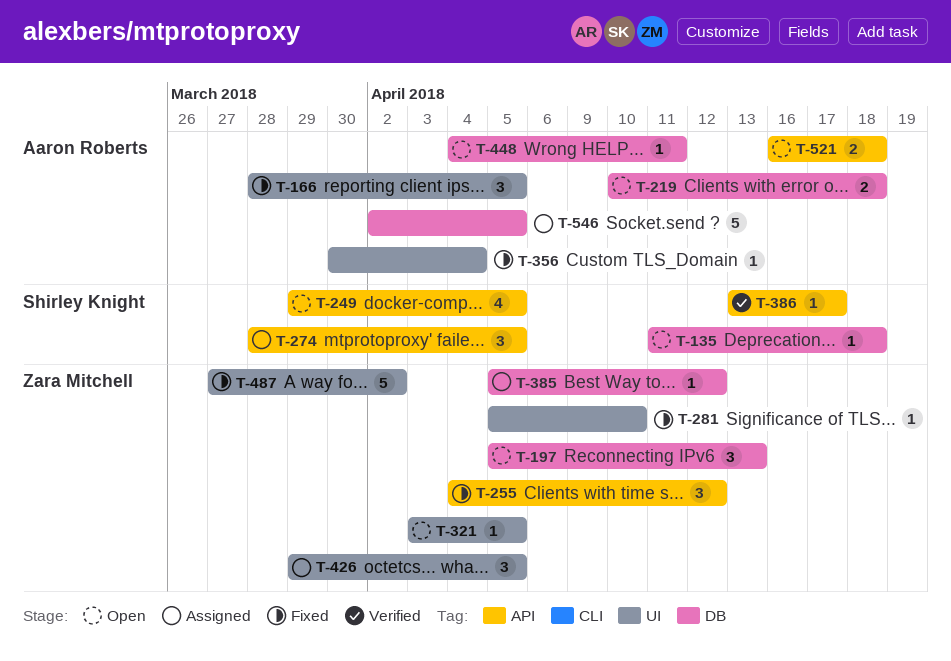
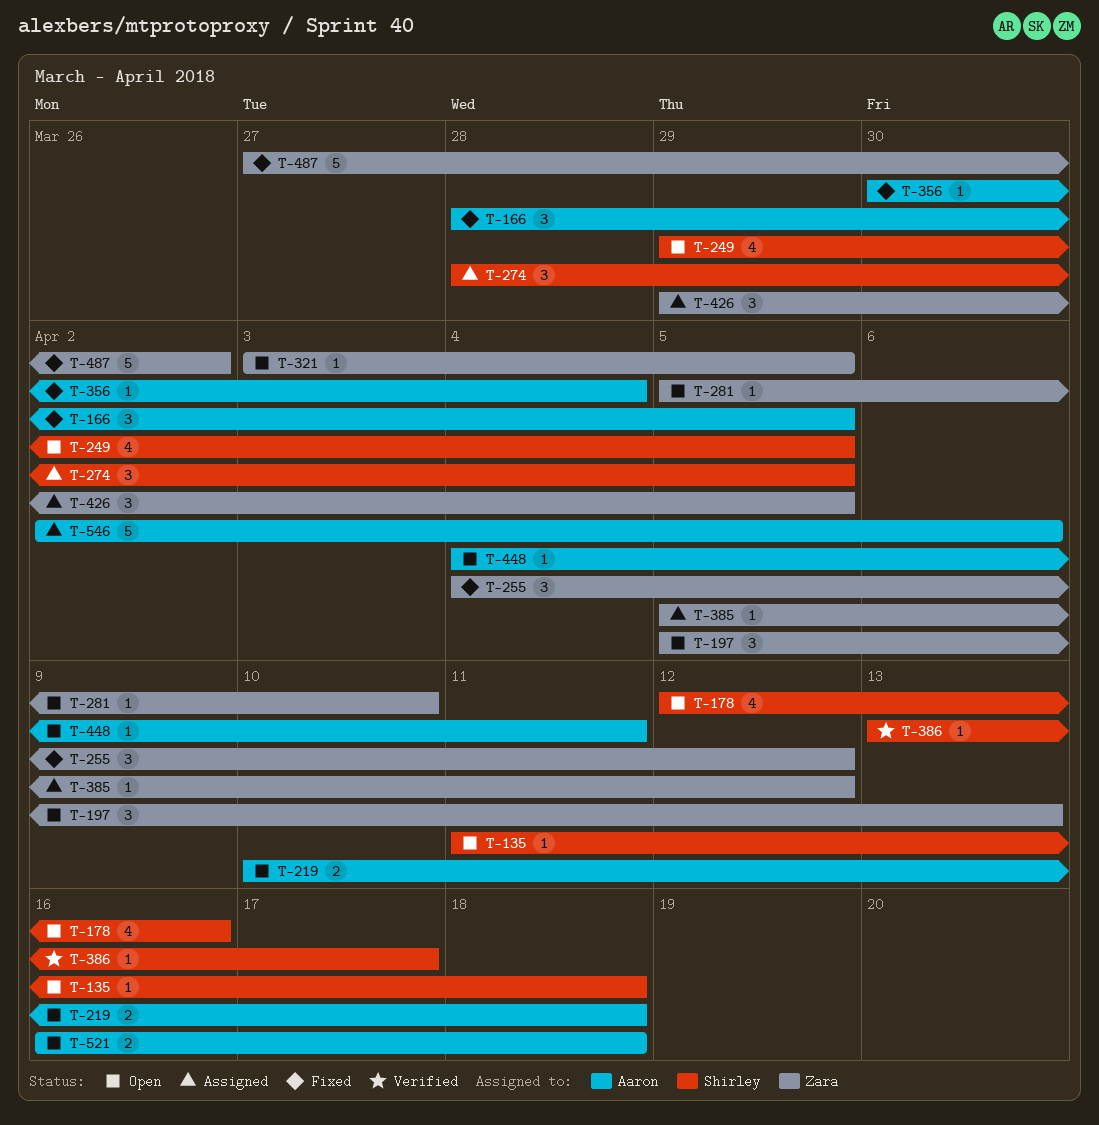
T-178: none -> present
T-281, status: Fixed -> Open
T-546, due: Apr 5 -> Apr 6

